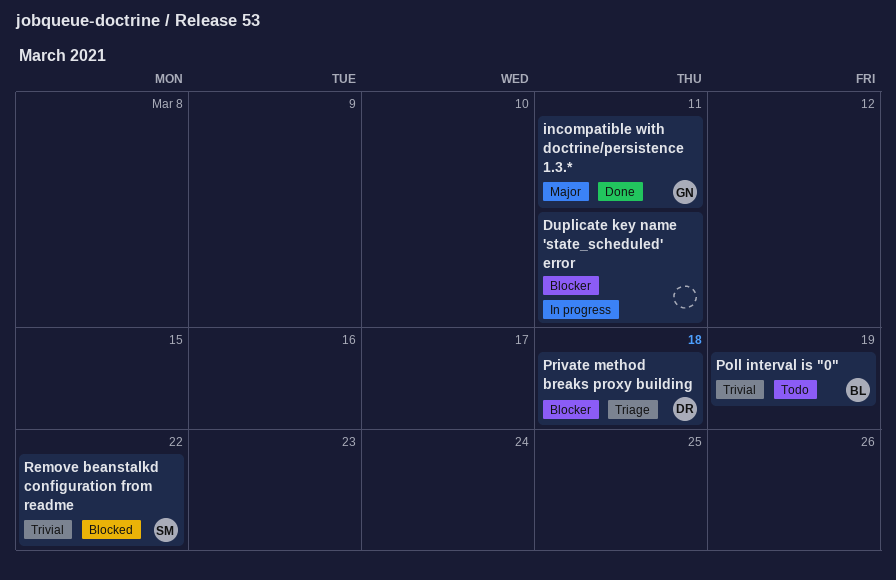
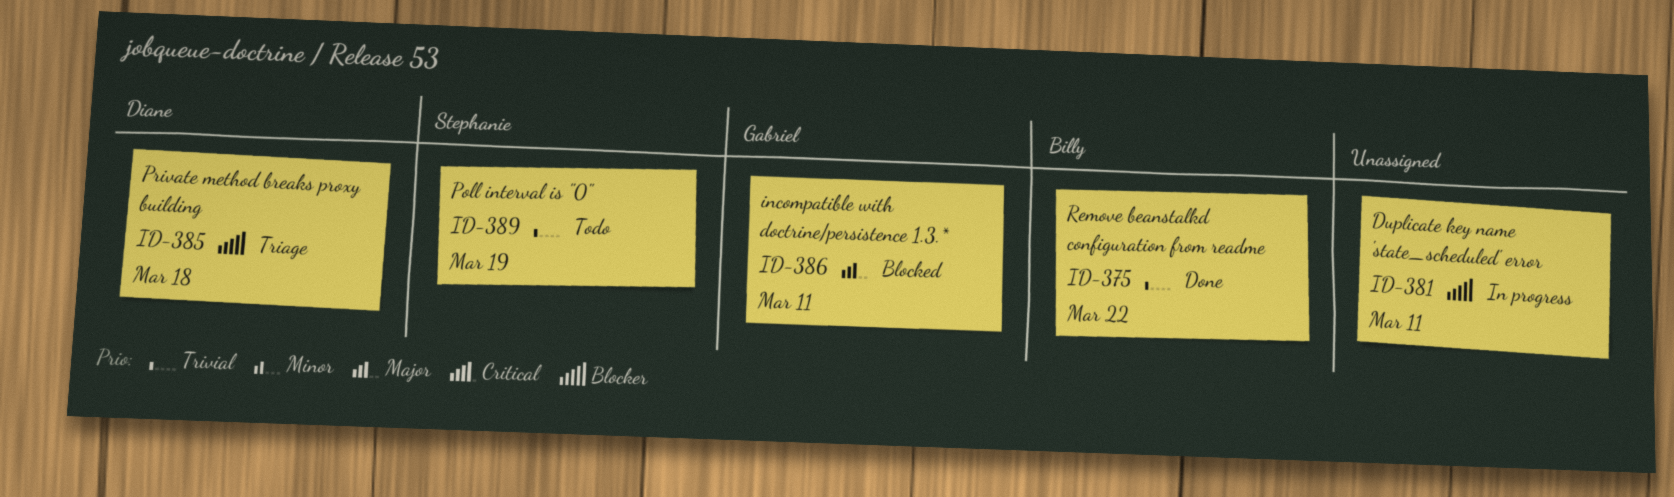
incompatible with doctrine/persistence 1.3.*, status: Done -> Blocked
Poll interval is "0", owner: Billy -> Stephanie
Remove beanstalkd configuration from readme, status: Blocked -> Done
Remove beanstalkd configuration from readme, owner: Stephanie -> Billy

